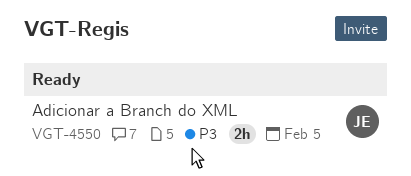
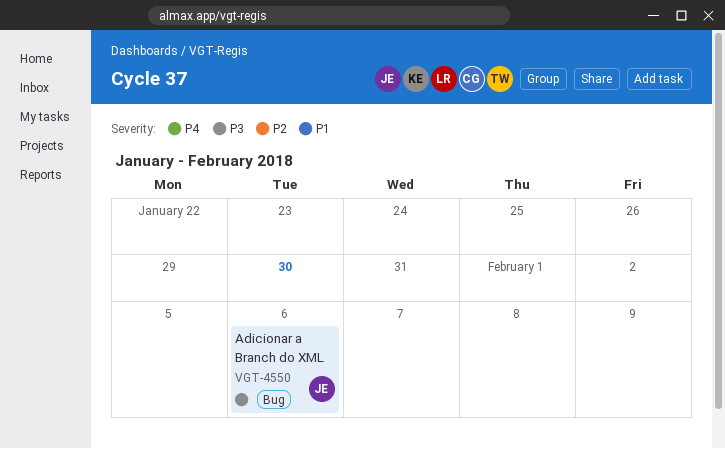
VGT-4550, due: Feb 5 -> Feb 6

